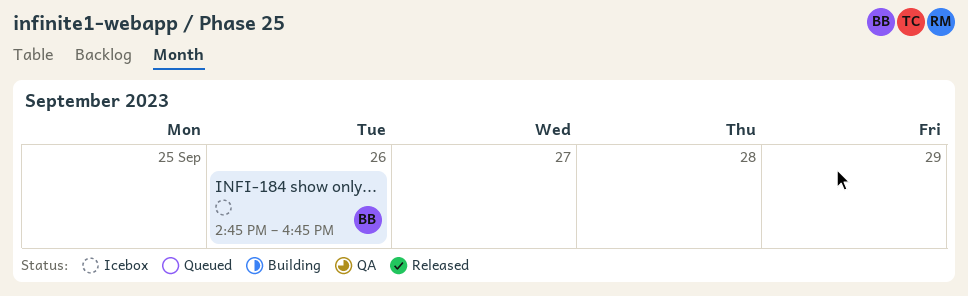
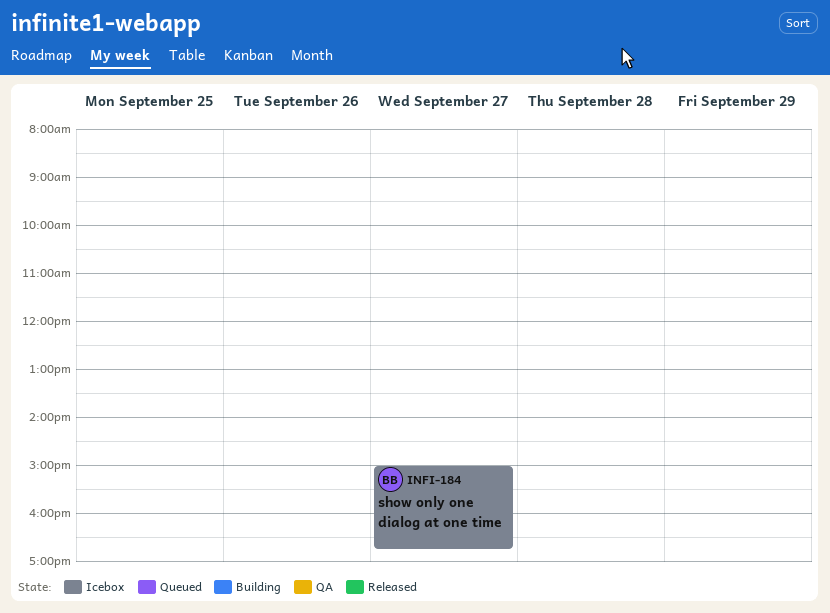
INFI-184, day: Sep 26 -> Sep 27
INFI-184, begins: 14:45 -> 15:00

